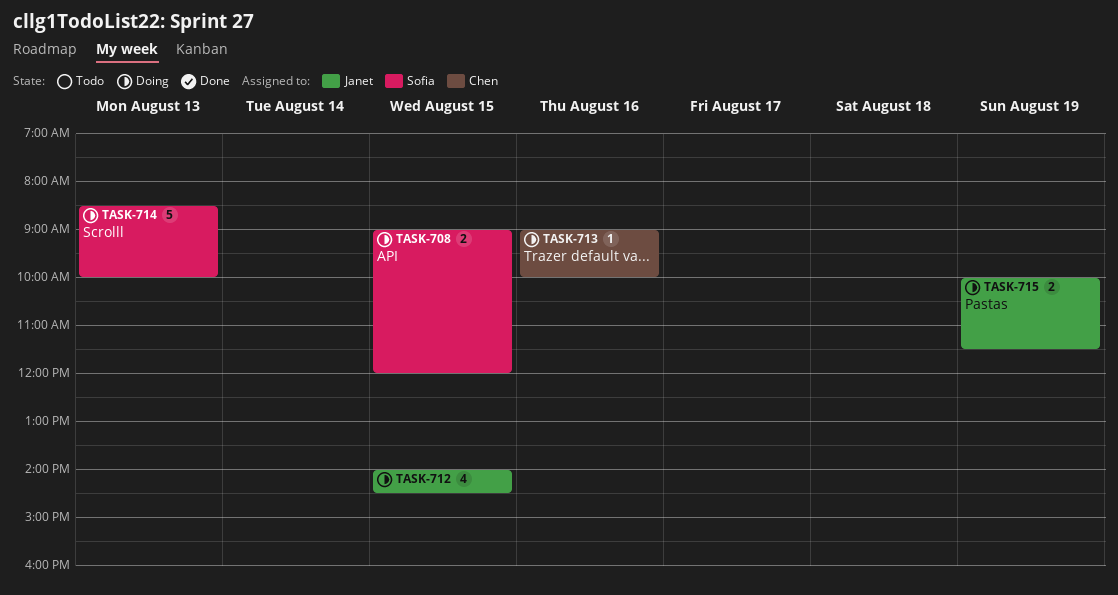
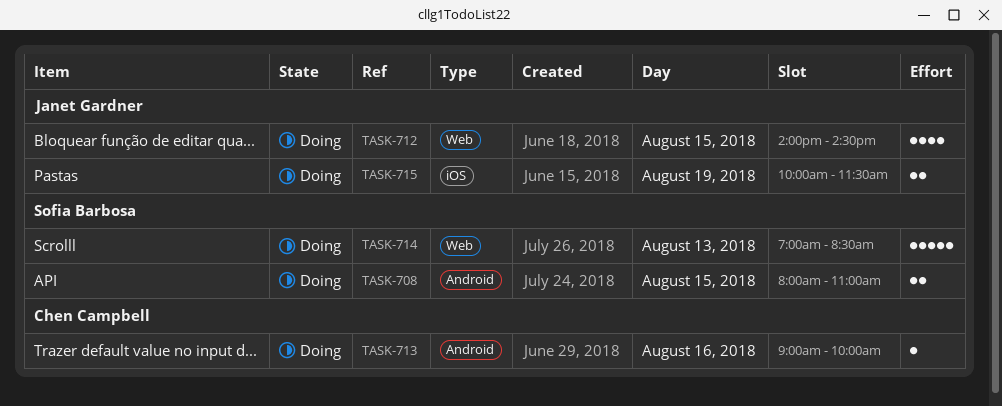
TASK-708, begins: 09:00 -> 08:00
TASK-708, ends: 12:00 -> 11:00
TASK-714, begins: 08:30 -> 07:00
TASK-714, ends: 10:00 -> 08:30

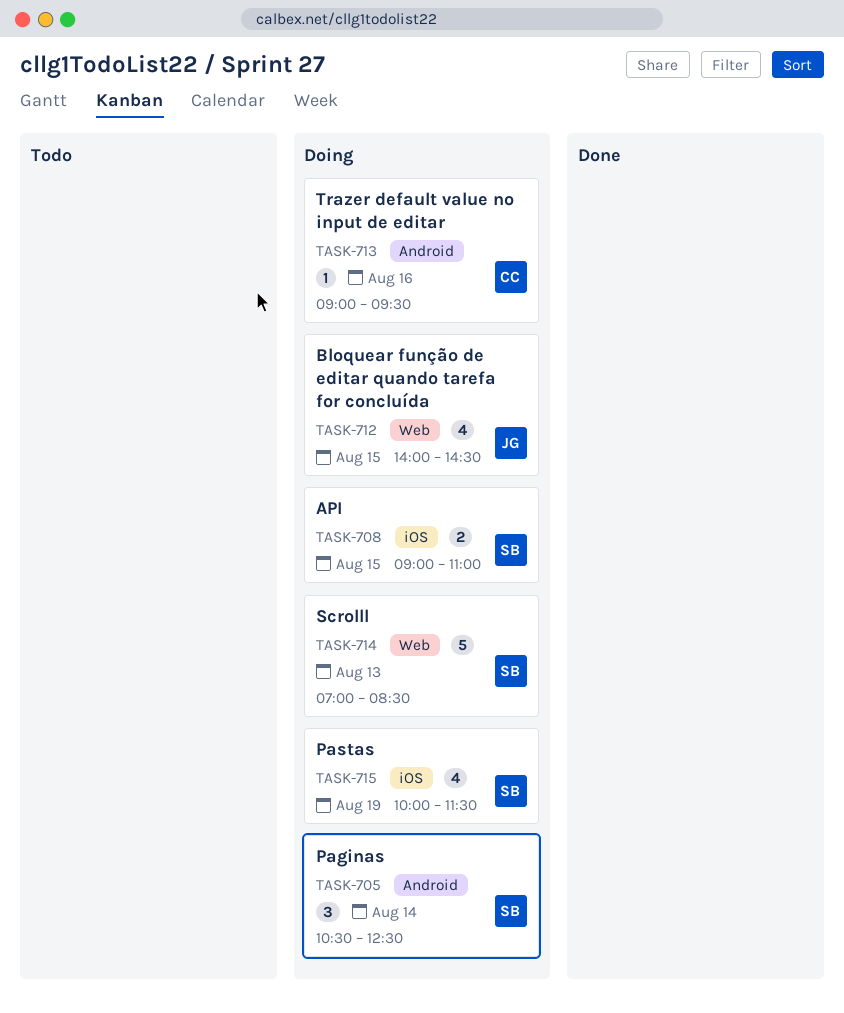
TASK-705: none -> present
TASK-708, label: Android -> iOS
TASK-708, begins: 08:00 -> 09:00
TASK-713, ends: 10:00 -> 09:30
TASK-715, owner: Janet Gardner -> Sofia Barbosa
TASK-715, estimate: 2 -> 4

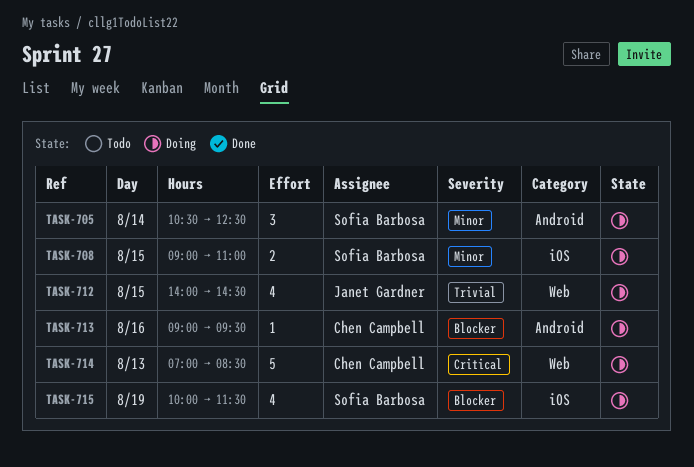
TASK-714, owner: Sofia Barbosa -> Chen Campbell

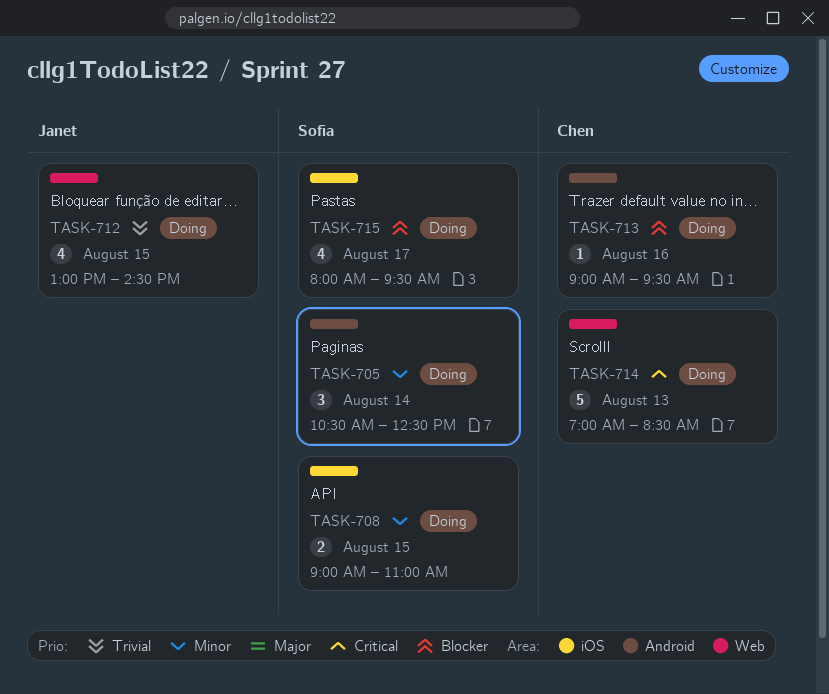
TASK-712, begins: 14:00 -> 13:00
TASK-715, day: Aug 19 -> Aug 17
TASK-715, begins: 10:00 -> 08:00
TASK-715, ends: 11:30 -> 09:30

